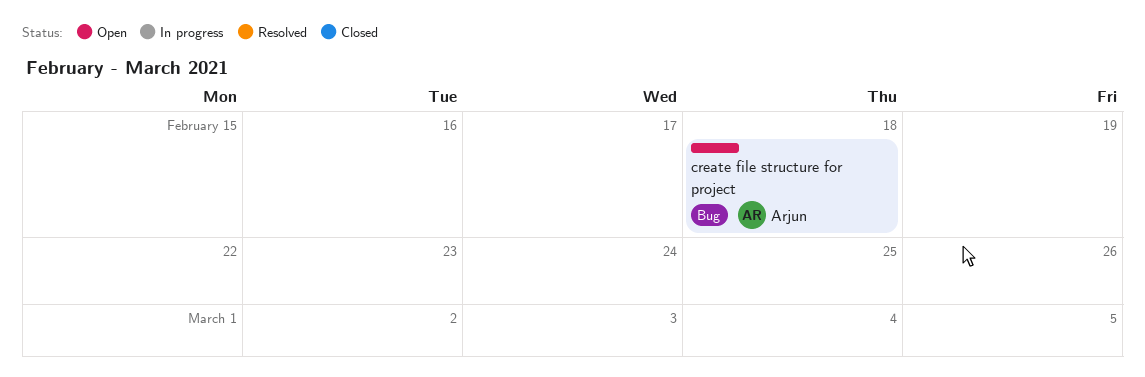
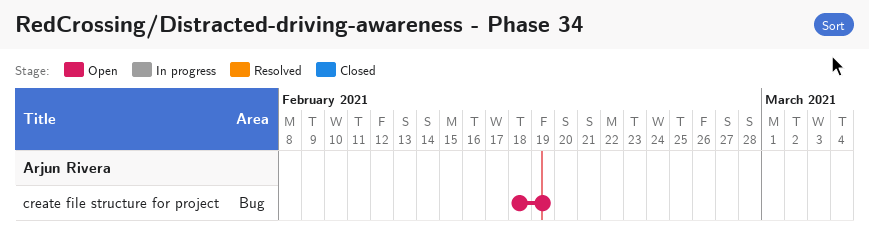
create file structure for project, due: Feb 18 -> Feb 19

